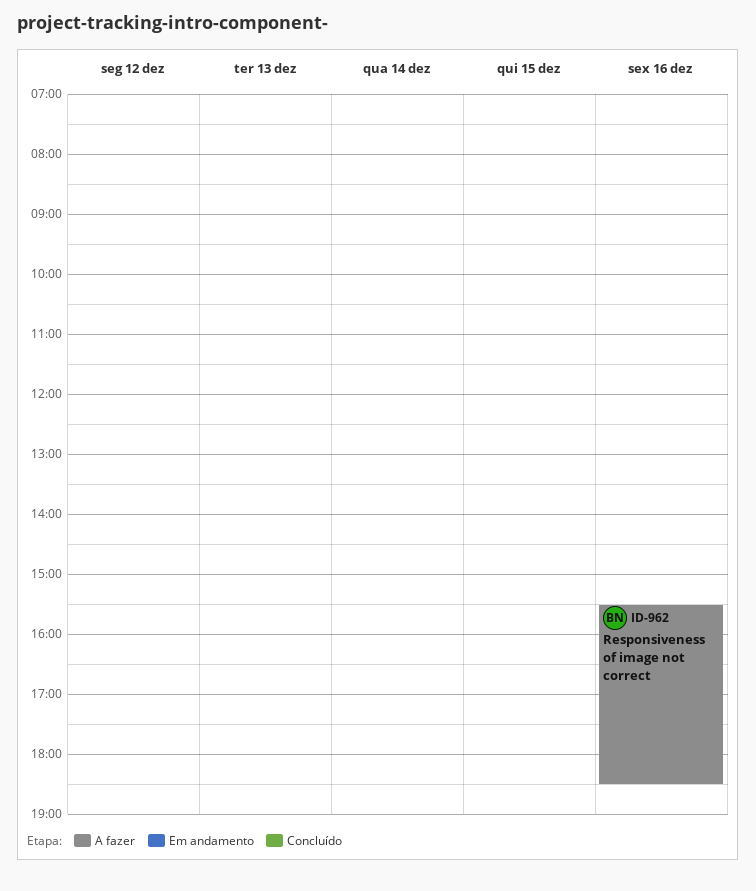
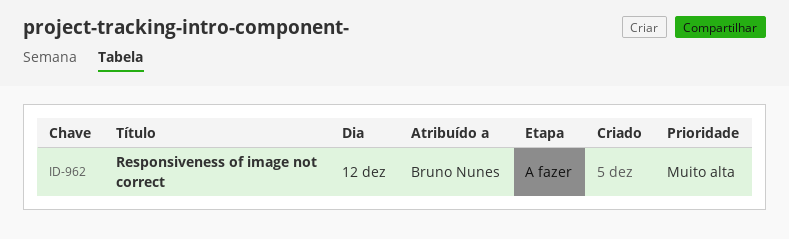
ID-962, day: Dec 16 -> Dec 12

